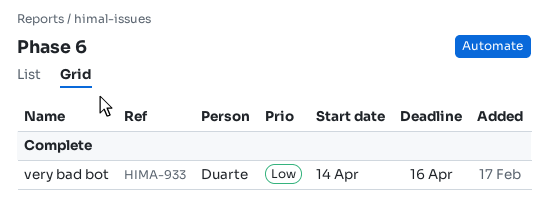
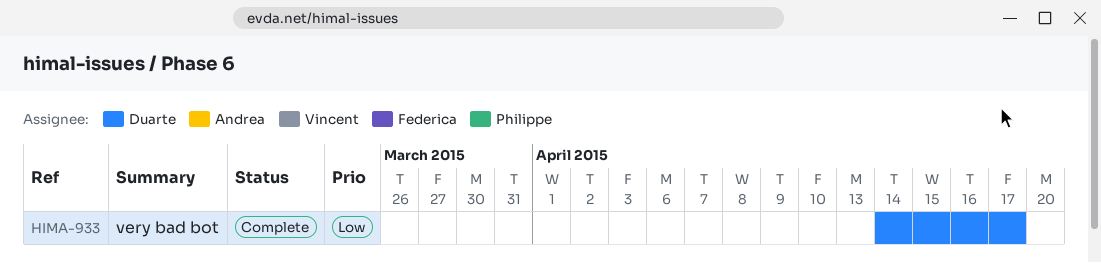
HIMA-933, due: Apr 16 -> Apr 17

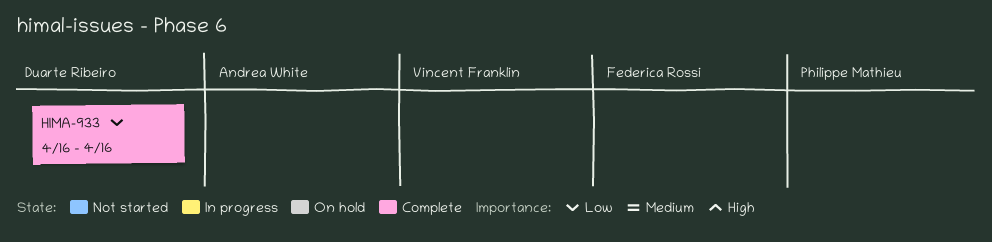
HIMA-933, start: Apr 14 -> Apr 16
HIMA-933, due: Apr 17 -> Apr 16

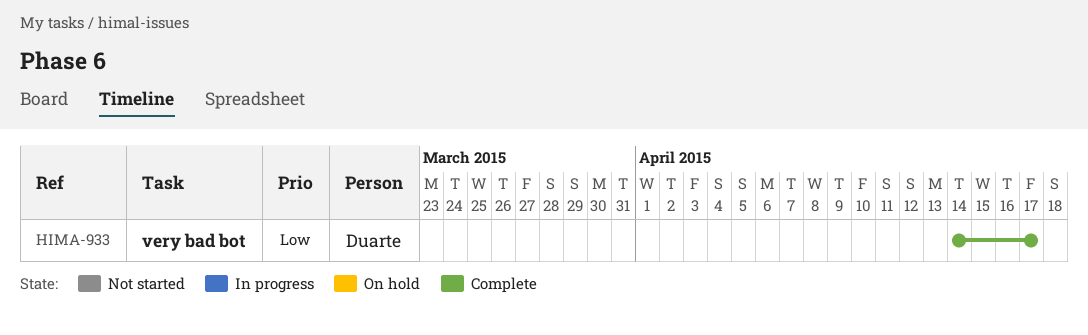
HIMA-933, start: Apr 16 -> Apr 14
HIMA-933, due: Apr 16 -> Apr 17

